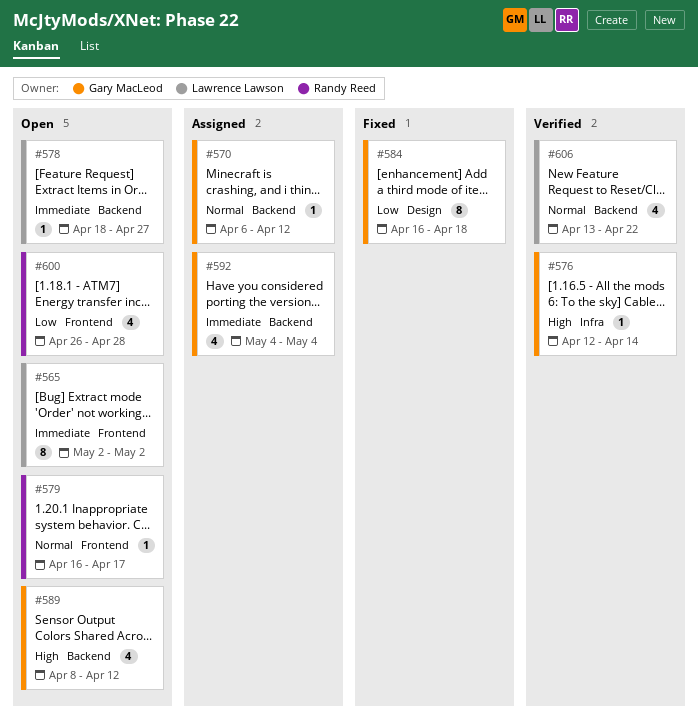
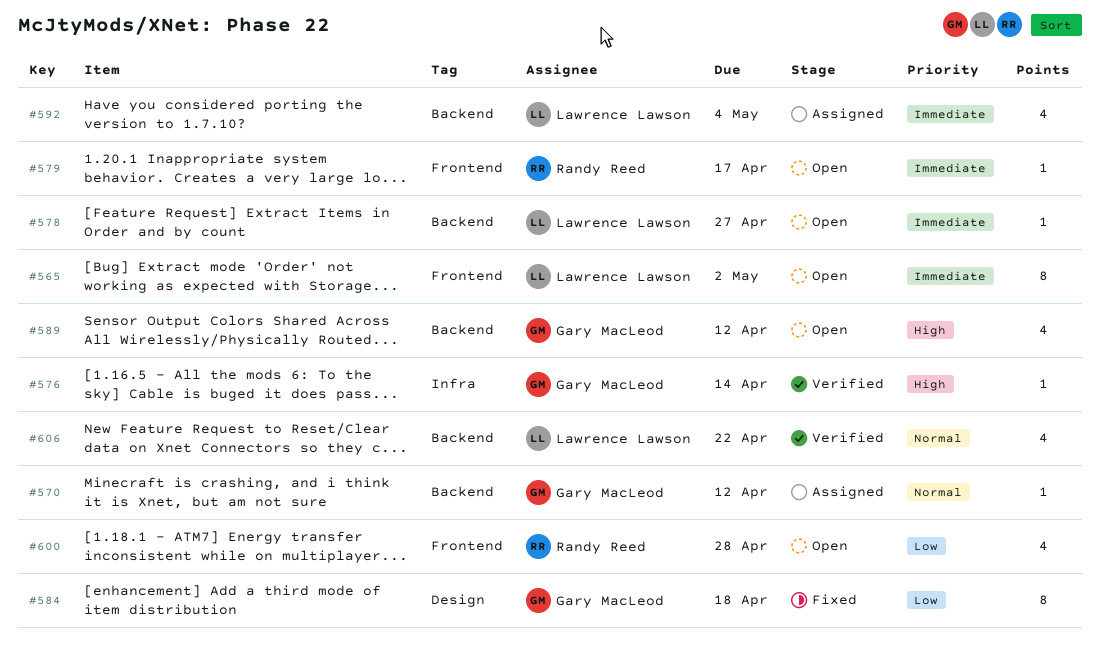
#579, priority: Normal -> Immediate
#592, owner: Gary MacLeod -> Lawrence Lawson

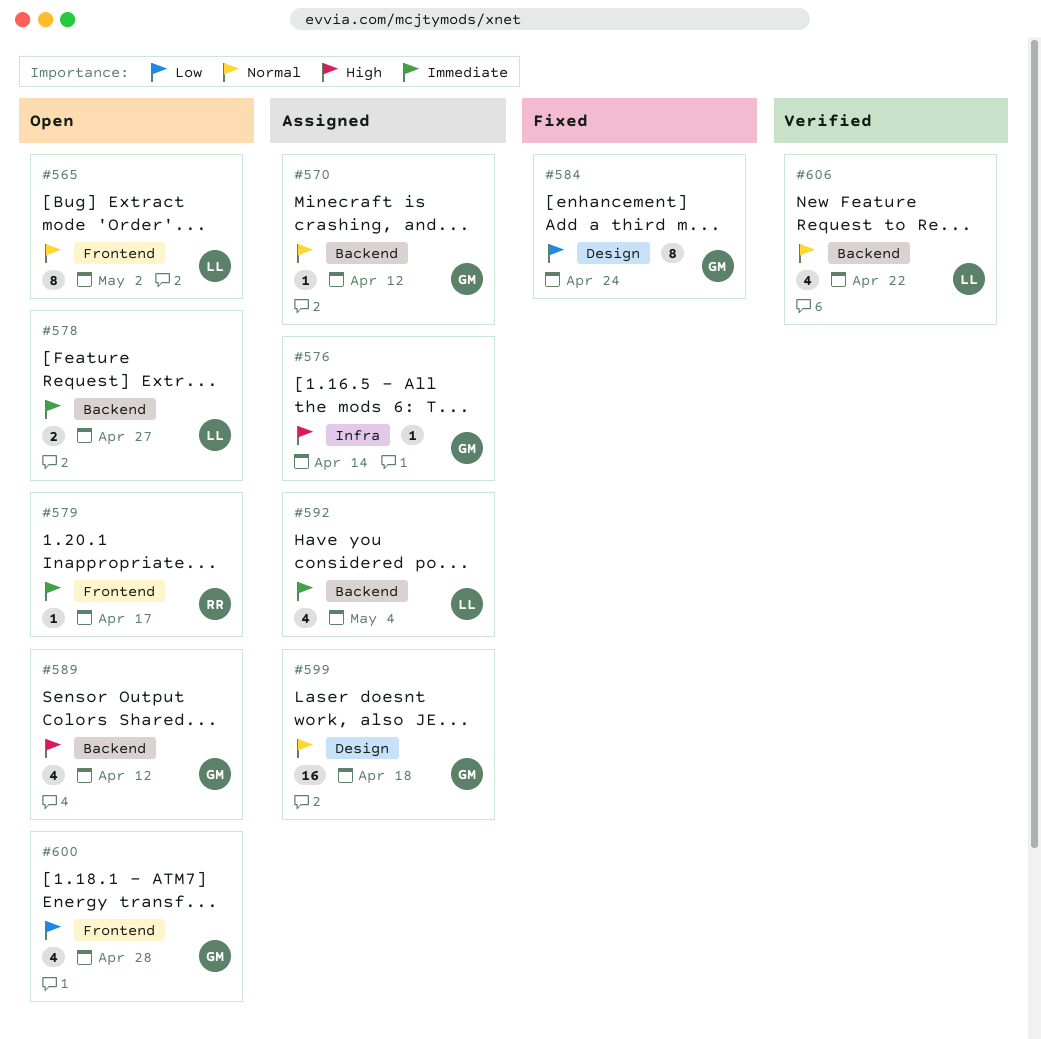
#565, priority: Immediate -> Normal
#576, status: Verified -> Assigned
#578, estimate: 1 -> 2
#584, due: Apr 18 -> Apr 24
#599: none -> present
#600, owner: Randy Reed -> Gary MacLeod

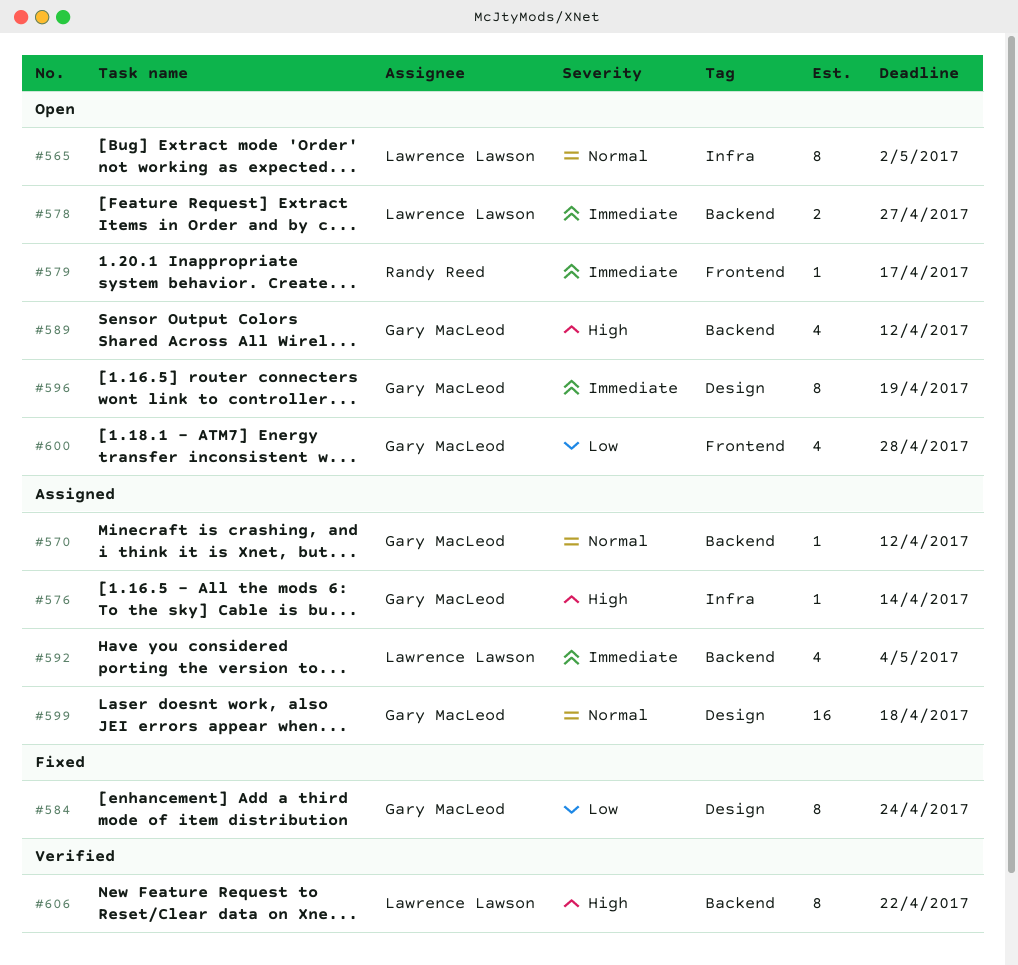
#565, label: Frontend -> Infra
#596: none -> present
#606, priority: Normal -> High
#606, estimate: 4 -> 8

